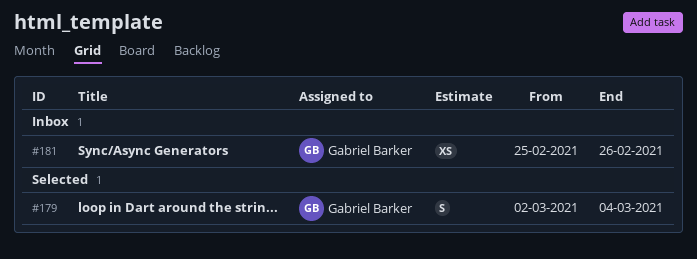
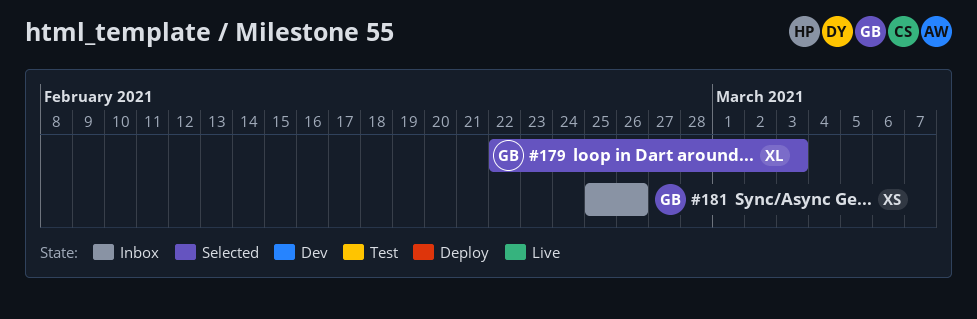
#179, estimate: S -> XL
#179, start: Mar 2 -> Feb 22
#179, due: Mar 4 -> Mar 3

